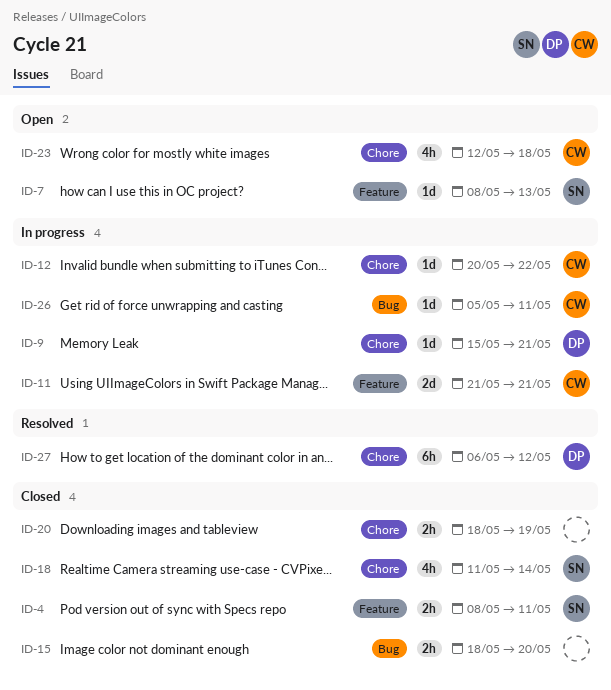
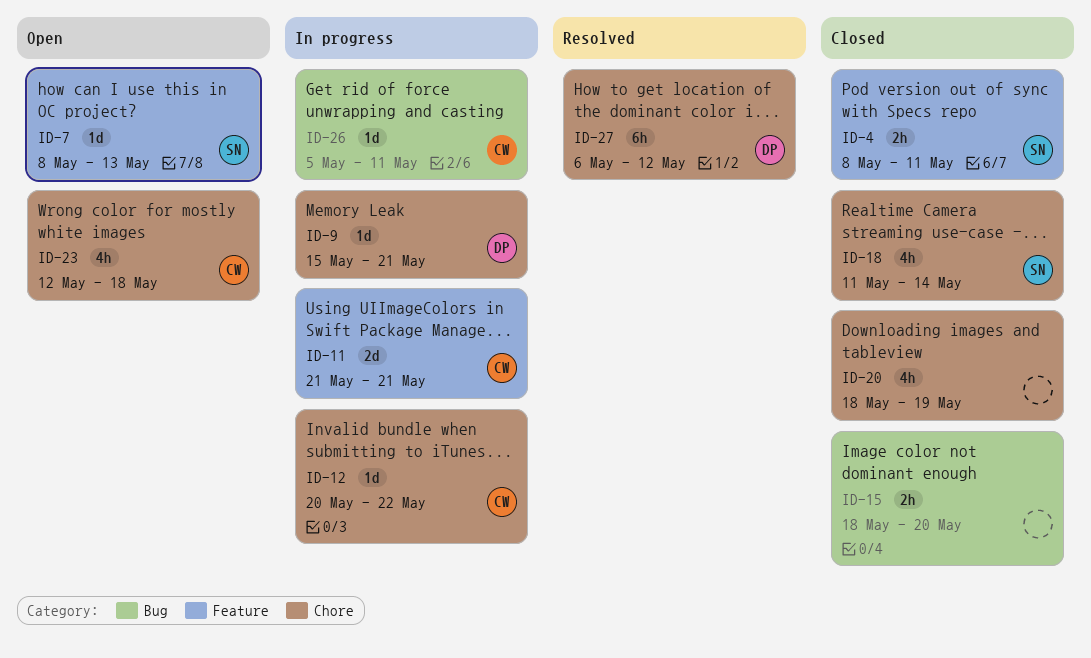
ID-20, estimate: 2h -> 4h

